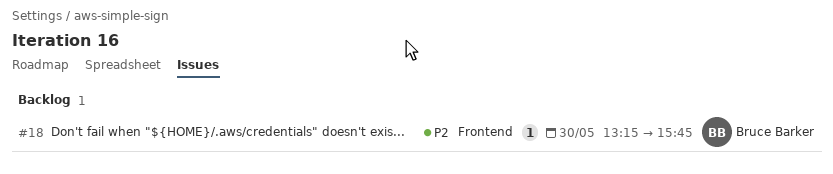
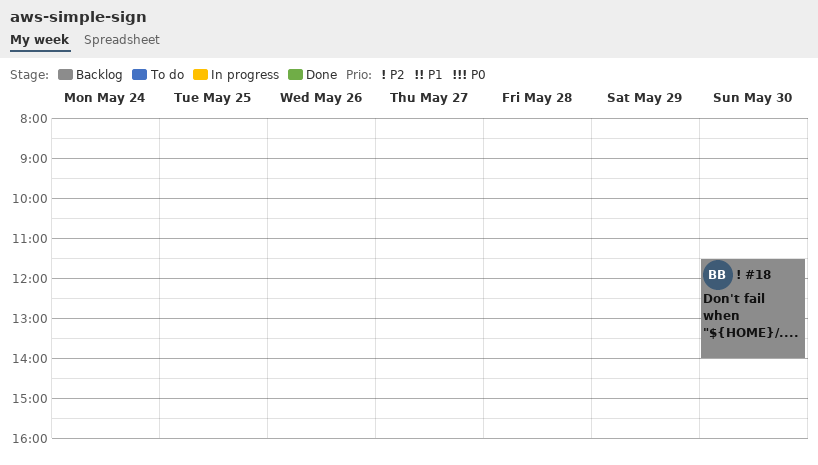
#18, begins: 13:15 -> 11:30
#18, ends: 15:45 -> 14:00

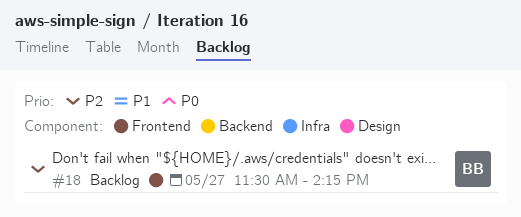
#18, day: May 30 -> May 27
#18, ends: 14:00 -> 14:15

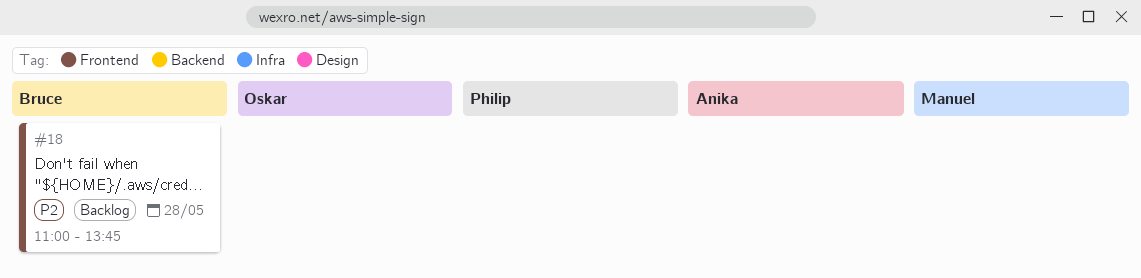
#18, day: May 27 -> May 28
#18, begins: 11:30 -> 11:00
#18, ends: 14:15 -> 13:45

